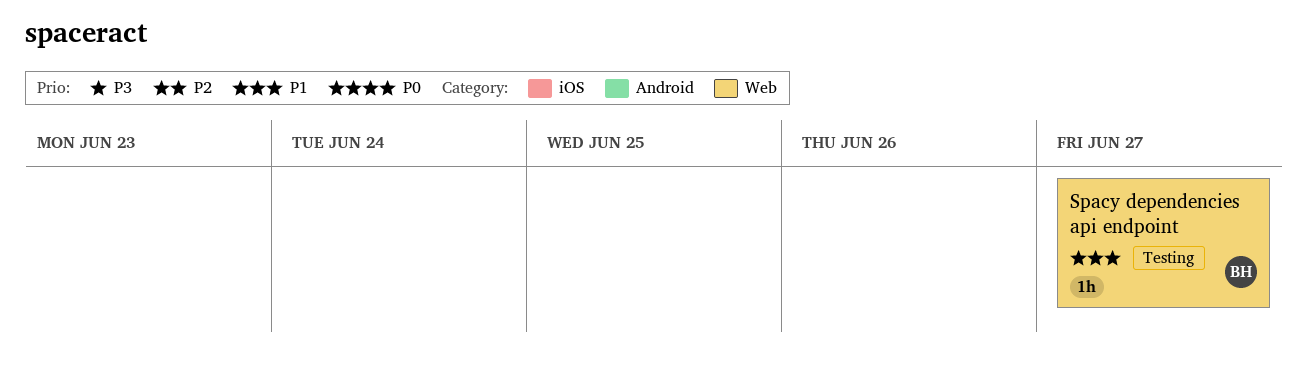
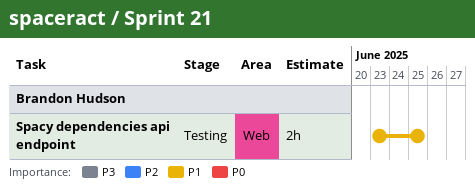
Spacy dependencies api endpoint, estimate: 1h -> 2h
Spacy dependencies api endpoint, due: Jun 27 -> Jun 25

